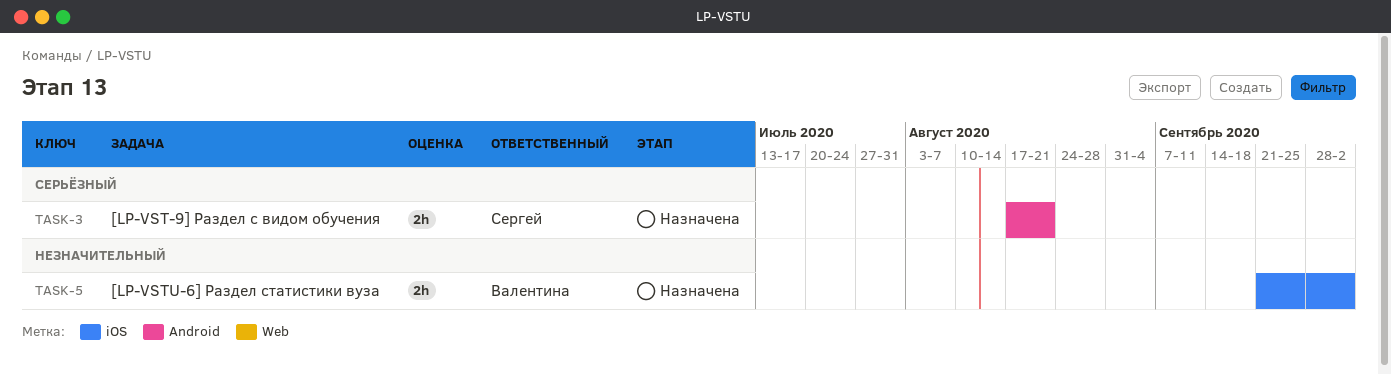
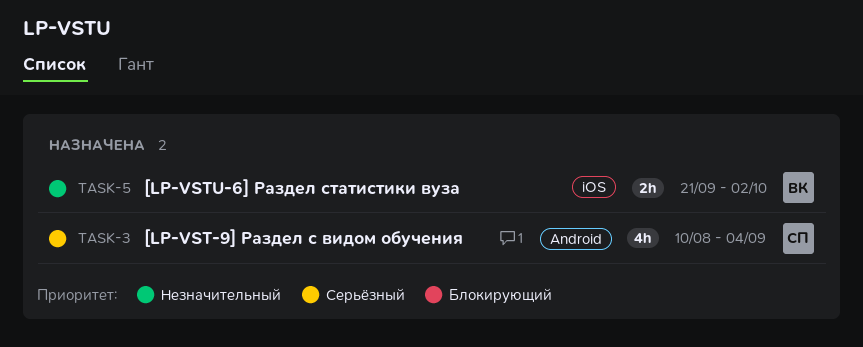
TASK-3, estimate: 2h -> 4h
TASK-3, start: Aug 17 -> Aug 10
TASK-3, due: Aug 21 -> Sep 4

